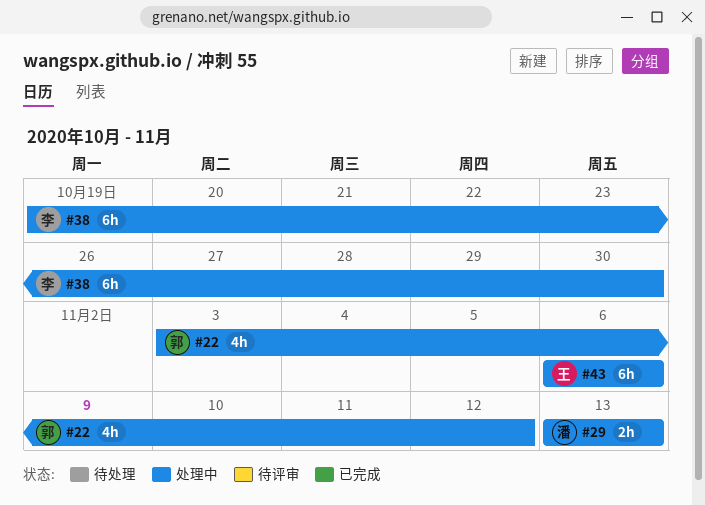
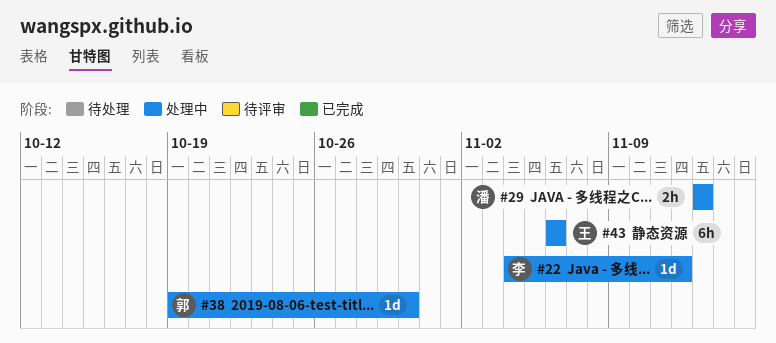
#22, owner: 郭 -> 李
#22, estimate: 4h -> 1d
#22, start: Nov 3 -> Nov 4
#38, owner: 李 -> 郭
#38, estimate: 6h -> 1d

